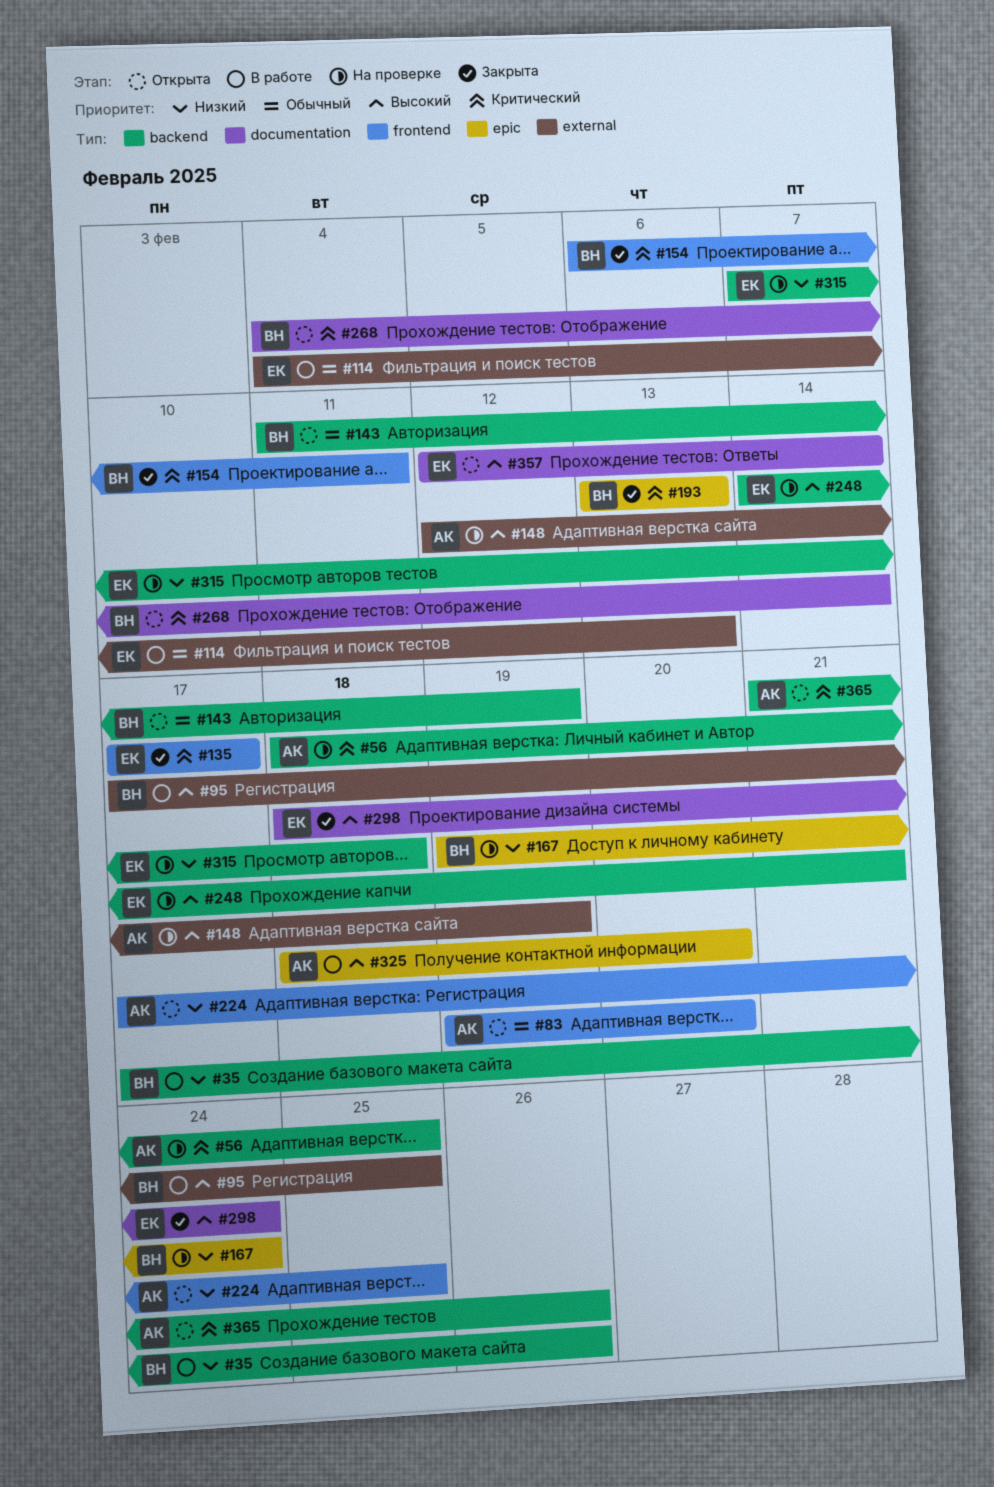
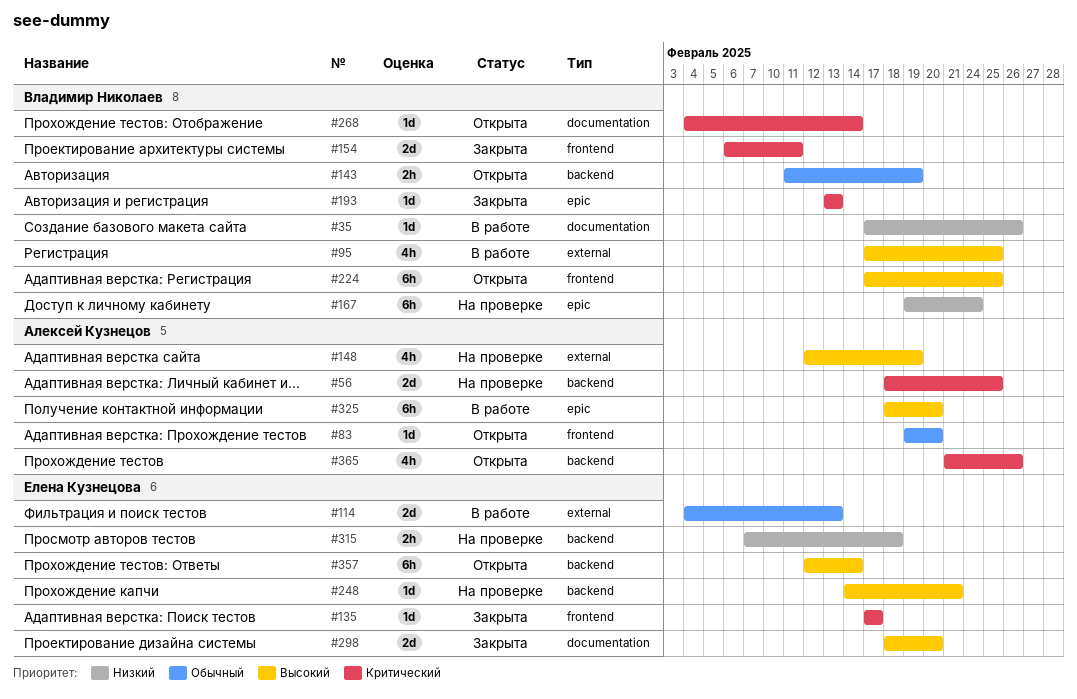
#35, label: backend -> documentation
#224, owner: Алексей Кузнецов -> Владимир Николаев
#224, priority: Низкий -> Высокий
#298, due: Feb 24 -> Feb 20
#357, label: documentation -> backend

